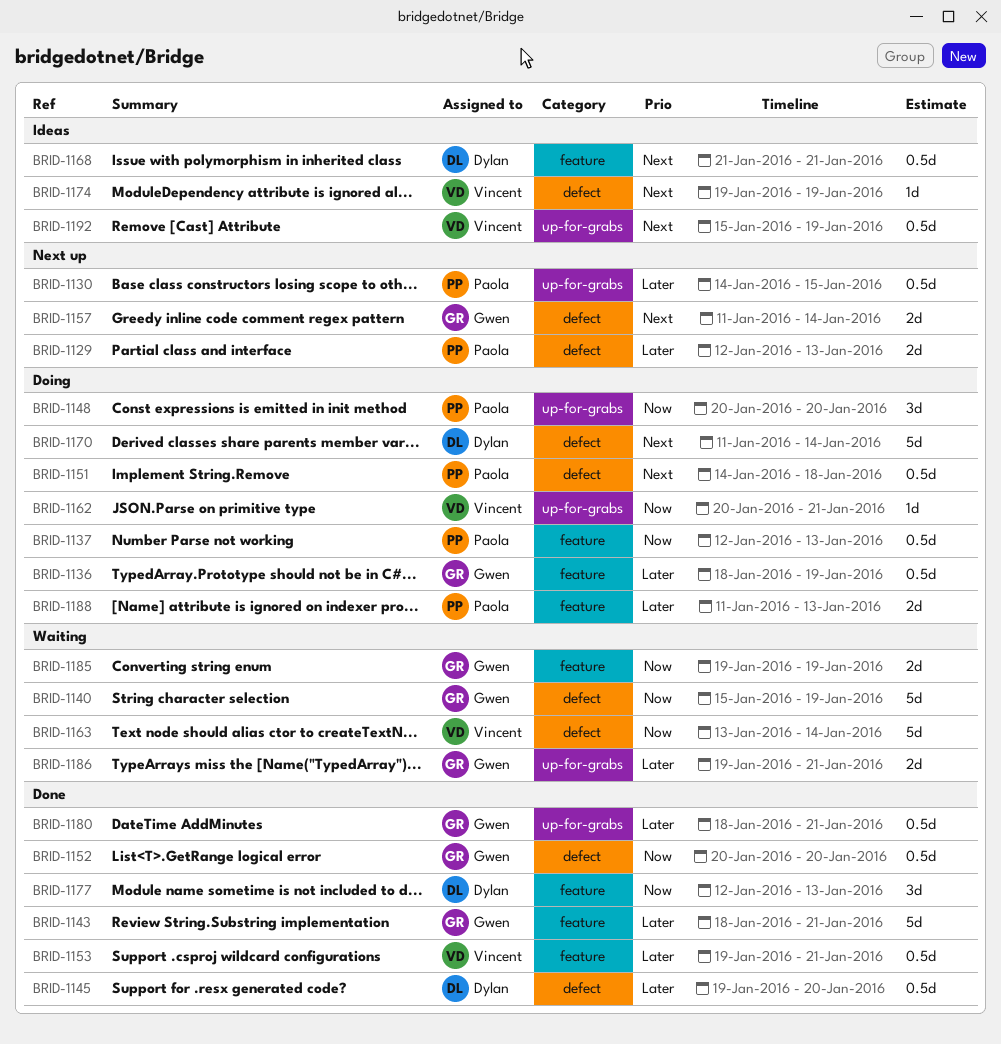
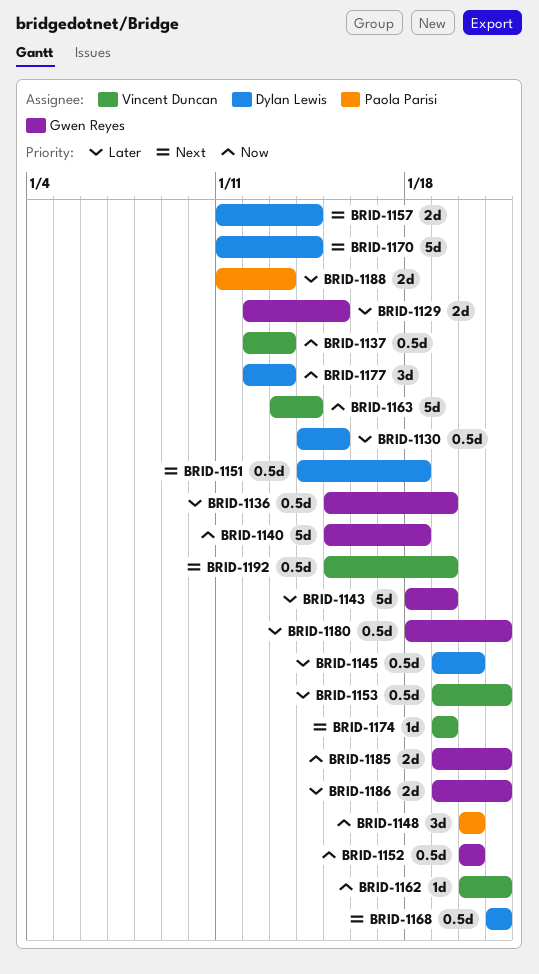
BRID-1129, owner: Paola Parisi -> Gwen Reyes
BRID-1129, due: Jan 13 -> Jan 15
BRID-1130, owner: Paola Parisi -> Dylan Lewis
BRID-1136, start: Jan 18 -> Jan 15
BRID-1137, owner: Paola Parisi -> Vincent Duncan
BRID-1140, due: Jan 19 -> Jan 18
BRID-1143, due: Jan 21 -> Jan 19
BRID-1151, owner: Paola Parisi -> Dylan Lewis
BRID-1157, owner: Gwen Reyes -> Dylan Lewis
BRID-1185, due: Jan 19 -> Jan 21

